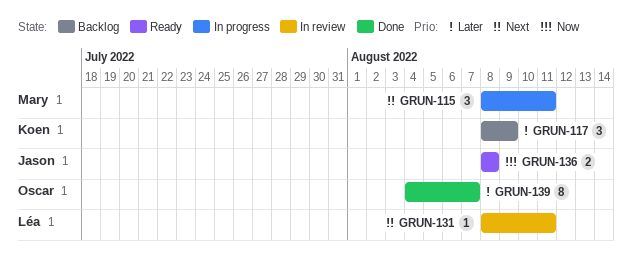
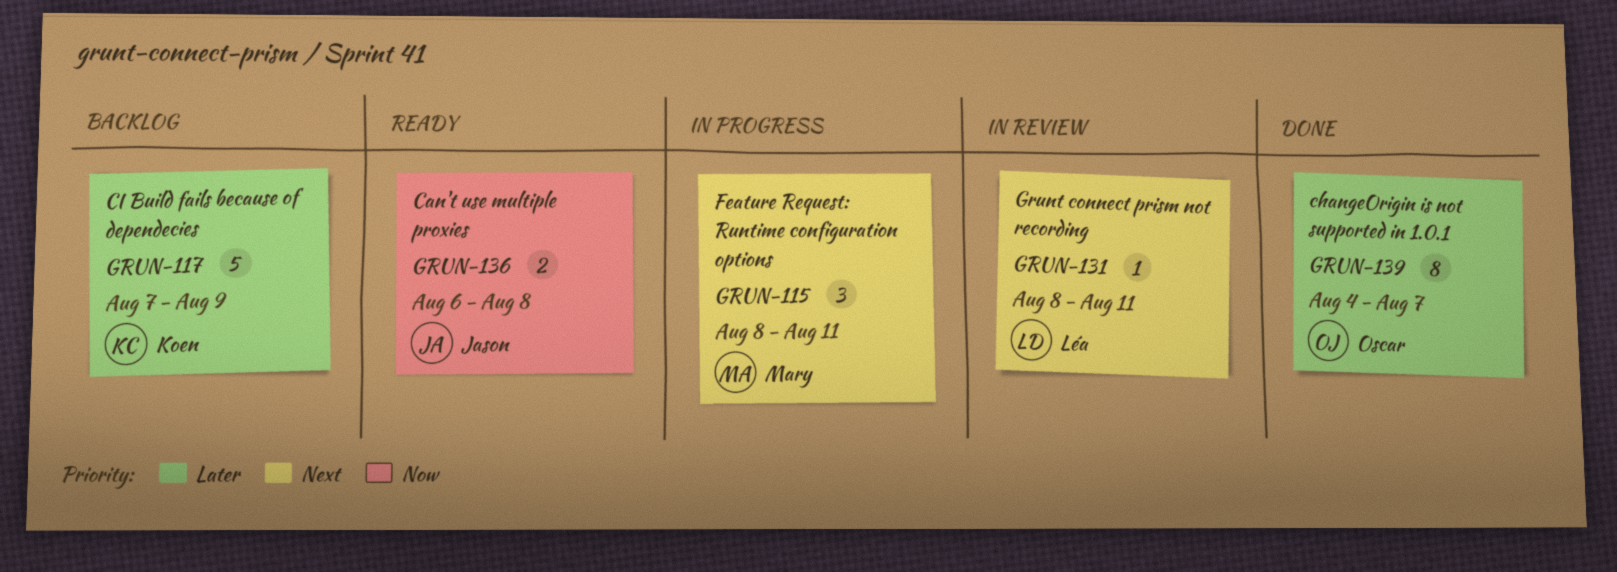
GRUN-117, estimate: 3 -> 5
GRUN-117, start: Aug 8 -> Aug 7
GRUN-136, start: Aug 8 -> Aug 6

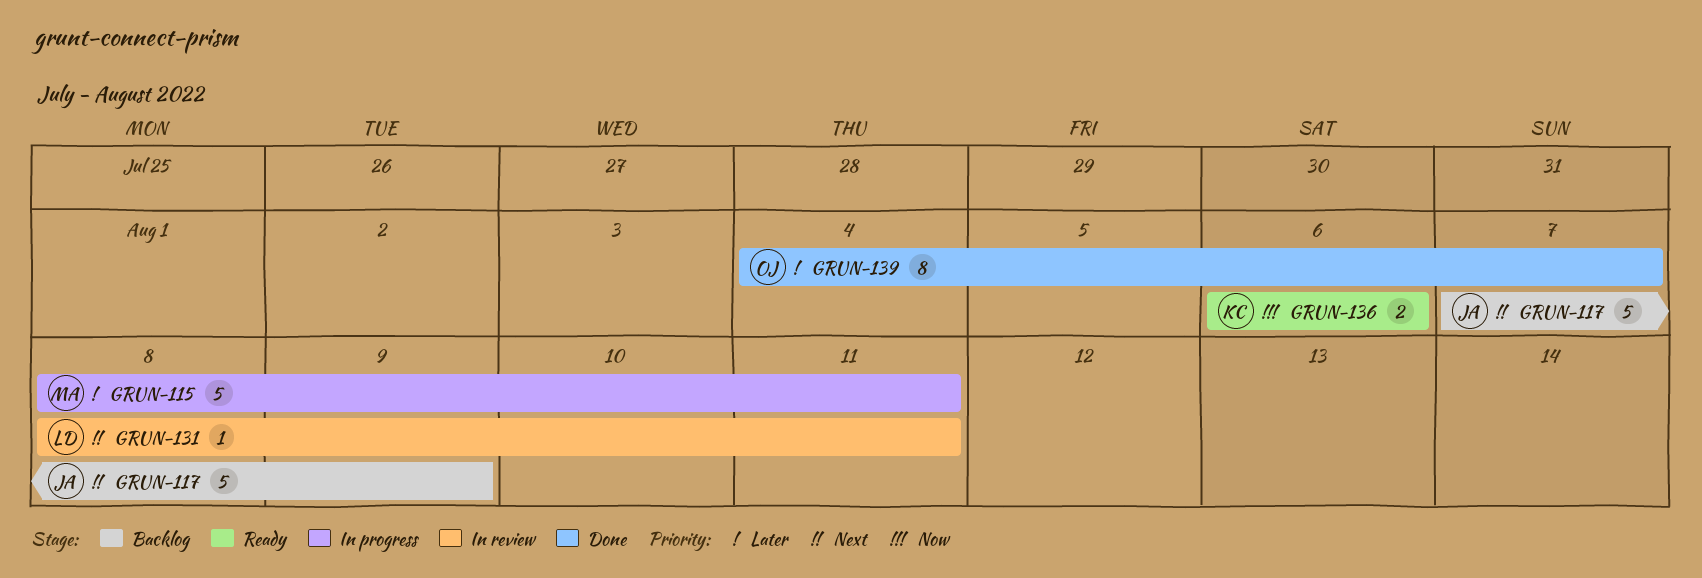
GRUN-115, priority: Next -> Later
GRUN-115, estimate: 3 -> 5
GRUN-117, owner: Koen -> Jason
GRUN-117, priority: Later -> Next
GRUN-136, owner: Jason -> Koen
GRUN-136, due: Aug 8 -> Aug 6

